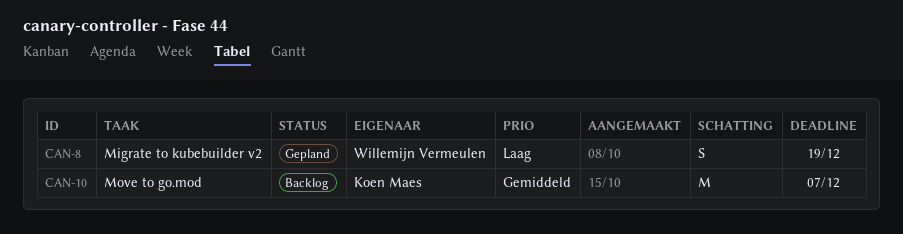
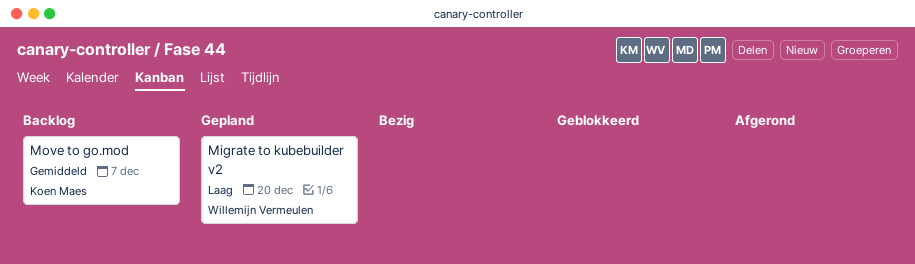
Migrate to kubebuilder v2, due: Dec 19 -> Dec 20

